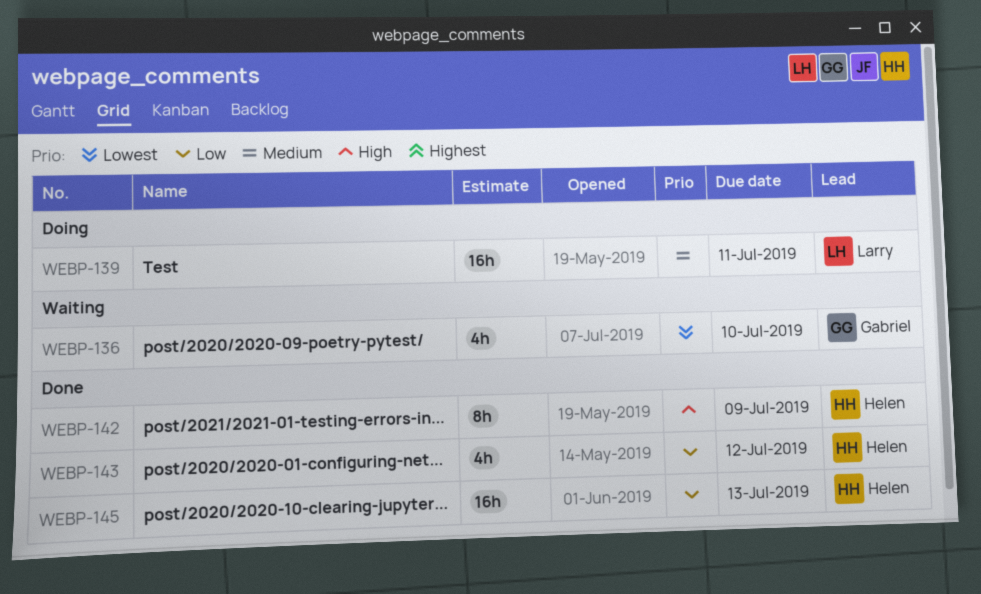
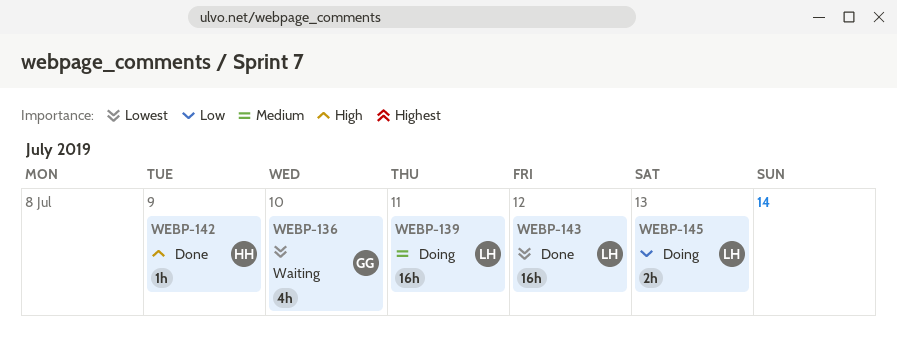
WEBP-142, estimate: 8h -> 1h
WEBP-143, owner: Helen -> Larry
WEBP-143, priority: Low -> Lowest
WEBP-143, estimate: 4h -> 16h
WEBP-145, status: Done -> Doing
WEBP-145, owner: Helen -> Larry
WEBP-145, estimate: 16h -> 2h

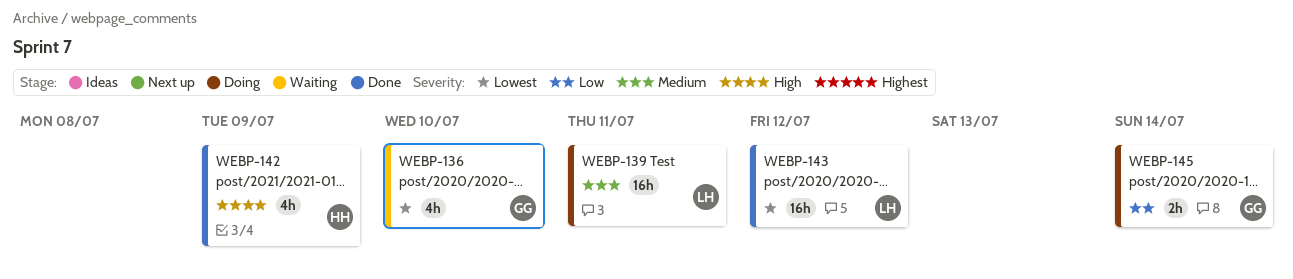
WEBP-142, estimate: 1h -> 4h
WEBP-145, owner: LH -> GG
WEBP-145, due: Jul 13 -> Jul 14

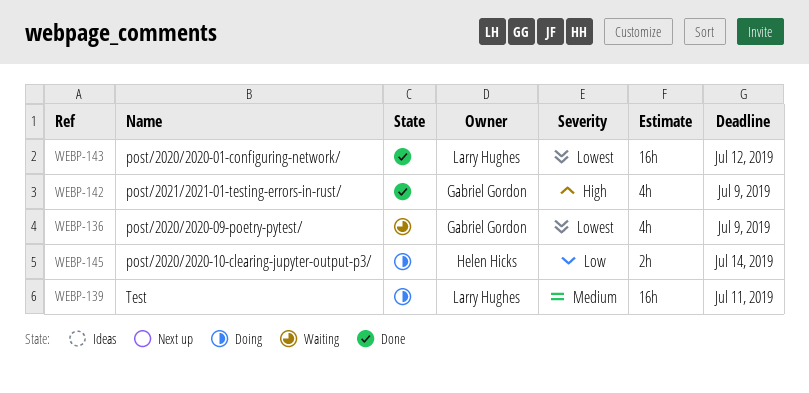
WEBP-136, due: Jul 10 -> Jul 9
WEBP-142, owner: Helen Hicks -> Gabriel Gordon
WEBP-145, owner: Gabriel Gordon -> Helen Hicks

